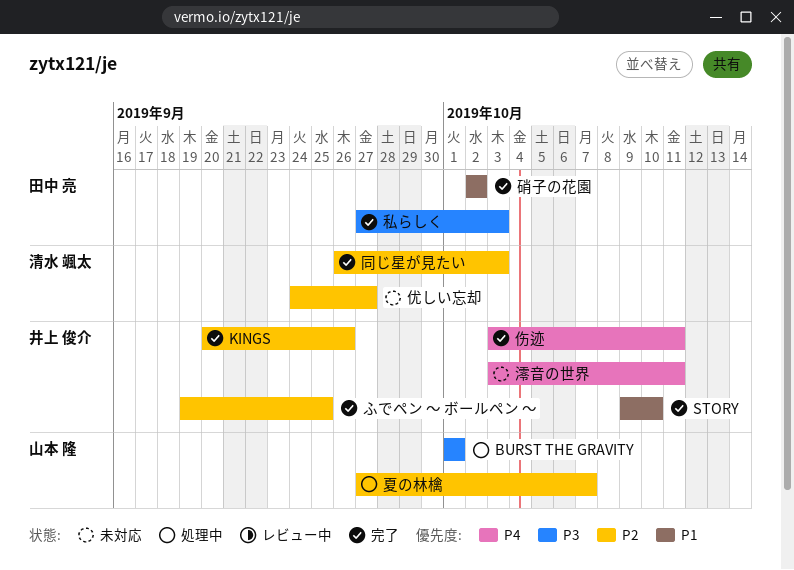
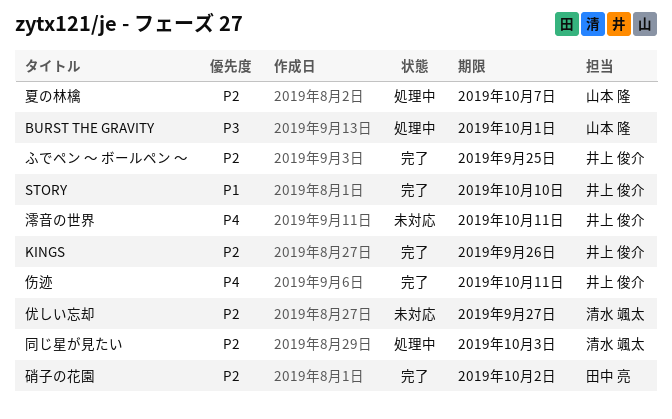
同じ星が見たい, status: 完了 -> 処理中
硝子の花園, priority: P1 -> P2
私らしく: present -> none

